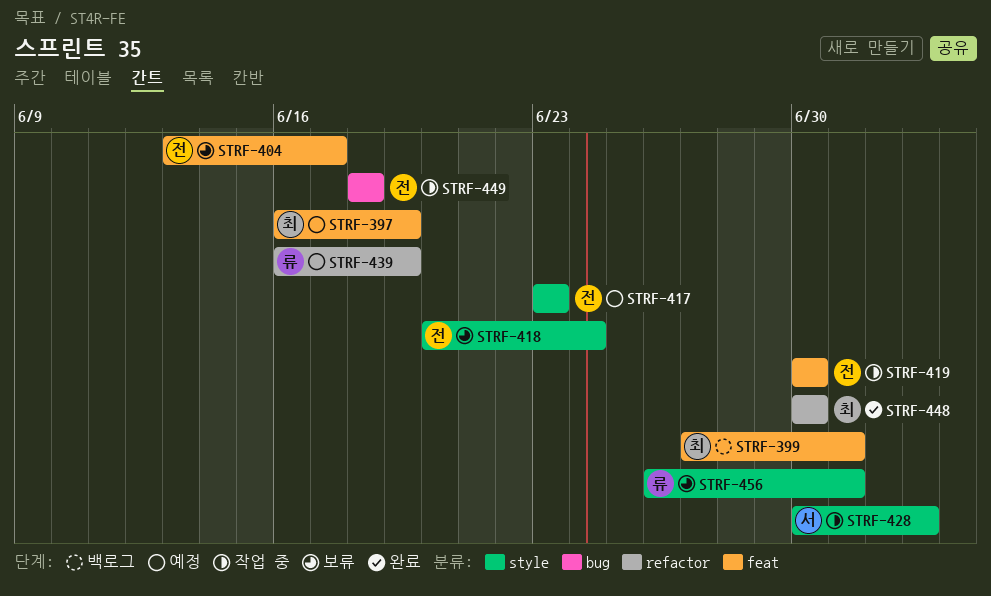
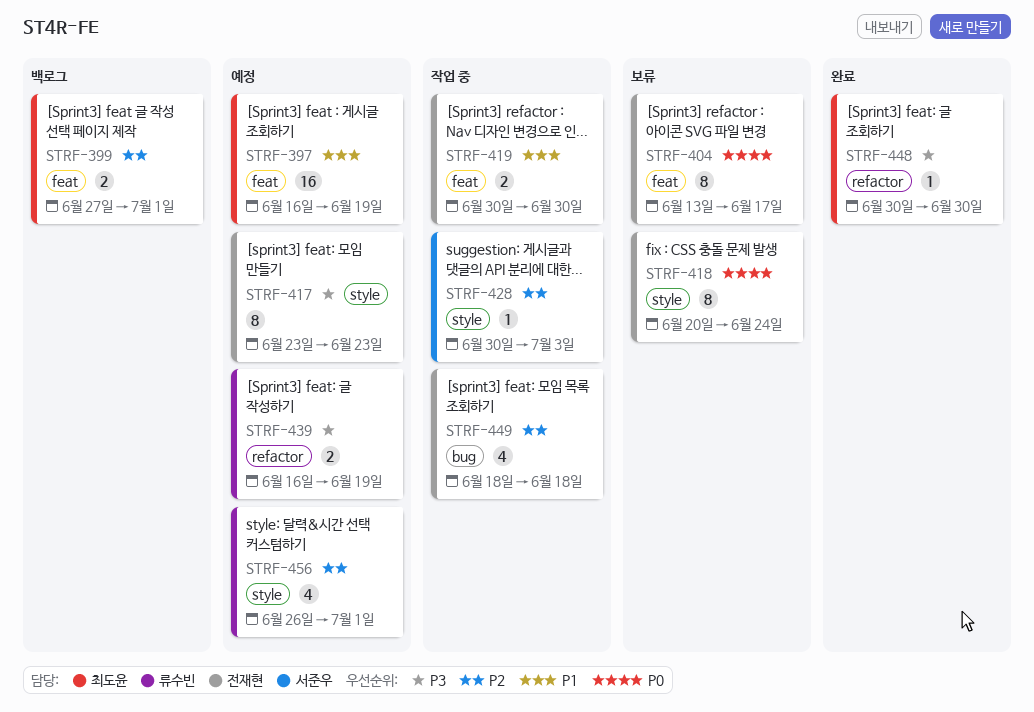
STRF-456, status: 보류 -> 예정

